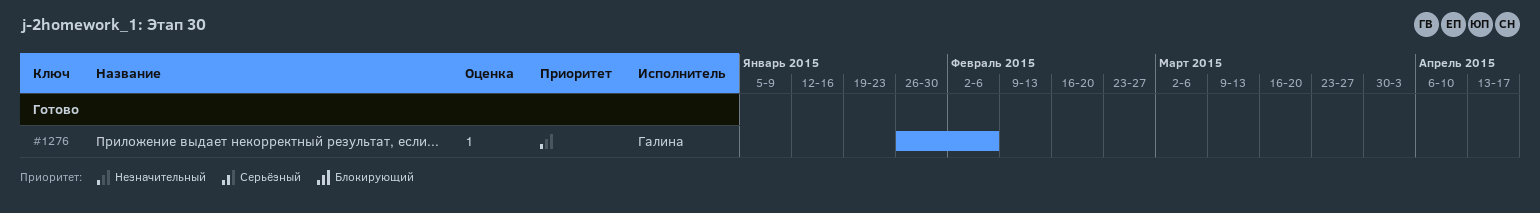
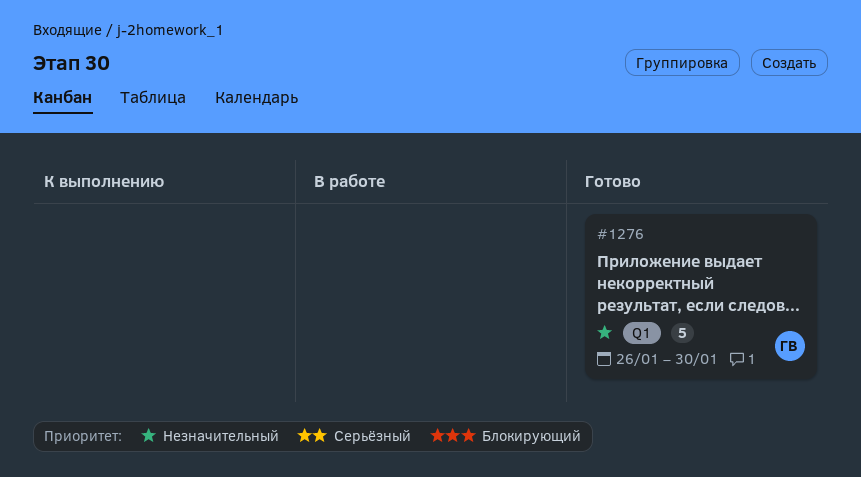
#1276, estimate: 1 -> 5
#1276, due: Feb 6 -> Jan 30

